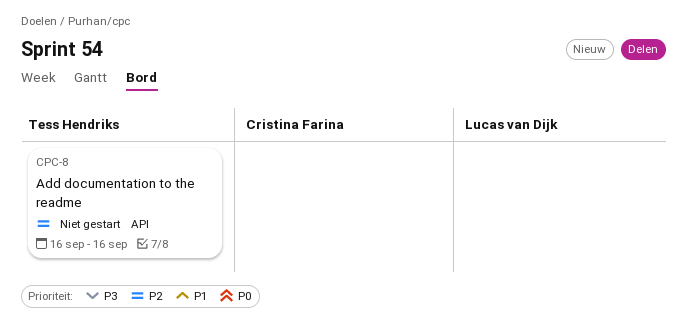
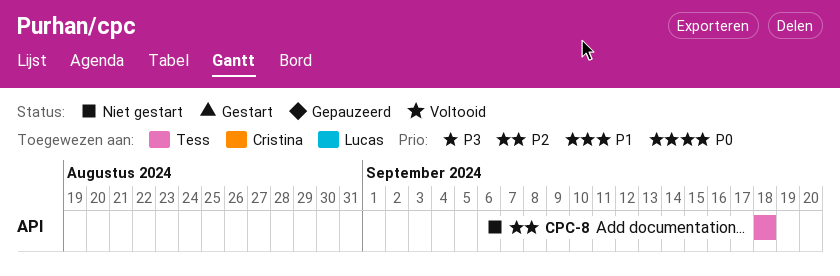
CPC-8, start: Sep 16 -> Sep 18
CPC-8, due: Sep 16 -> Sep 18

